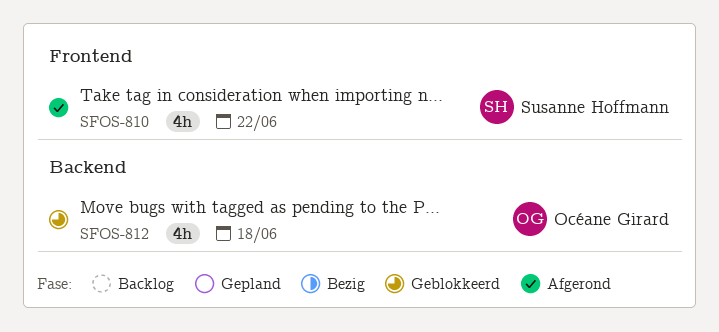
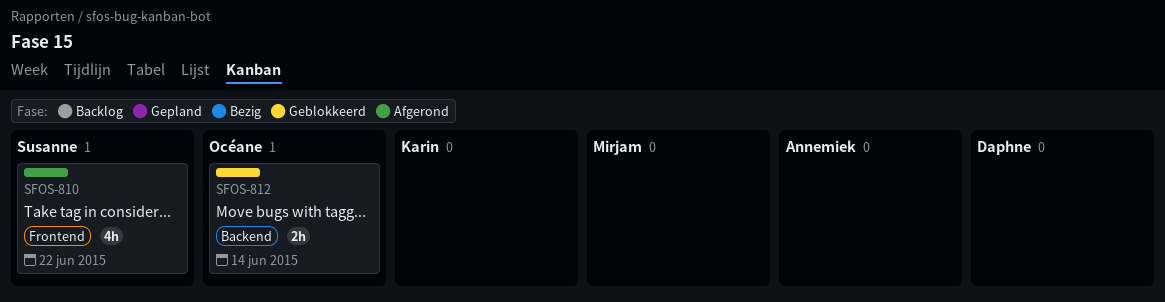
SFOS-812, estimate: 4h -> 2h
SFOS-812, due: Jun 18 -> Jun 14

